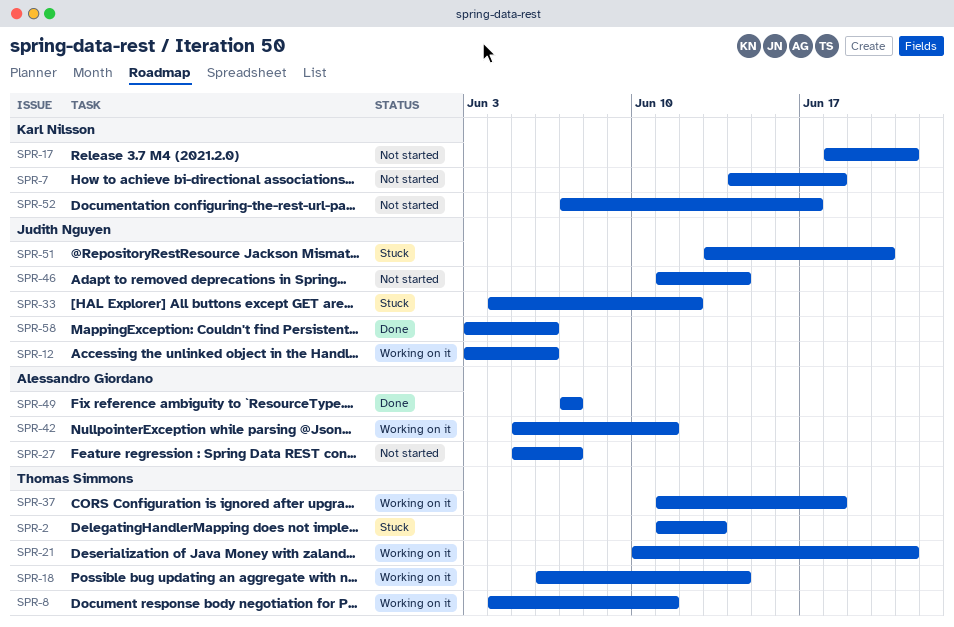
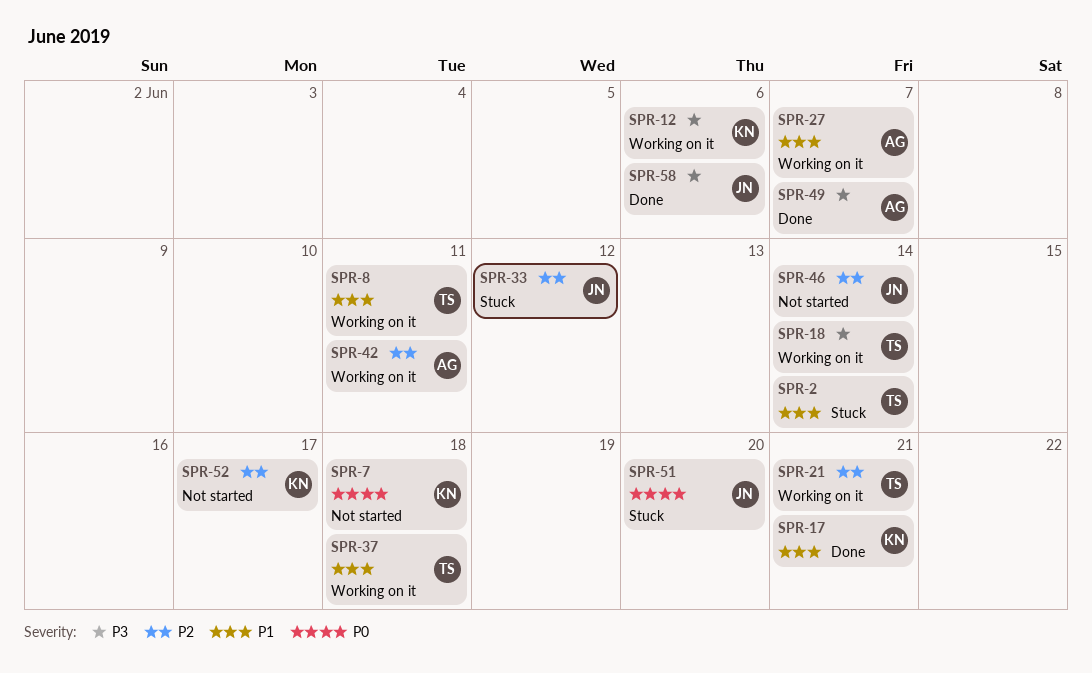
SPR-2, due: Jun 13 -> Jun 14
SPR-12, owner: Judith Nguyen -> Karl Nilsson
SPR-17, status: Not started -> Done
SPR-27, status: Not started -> Working on it

